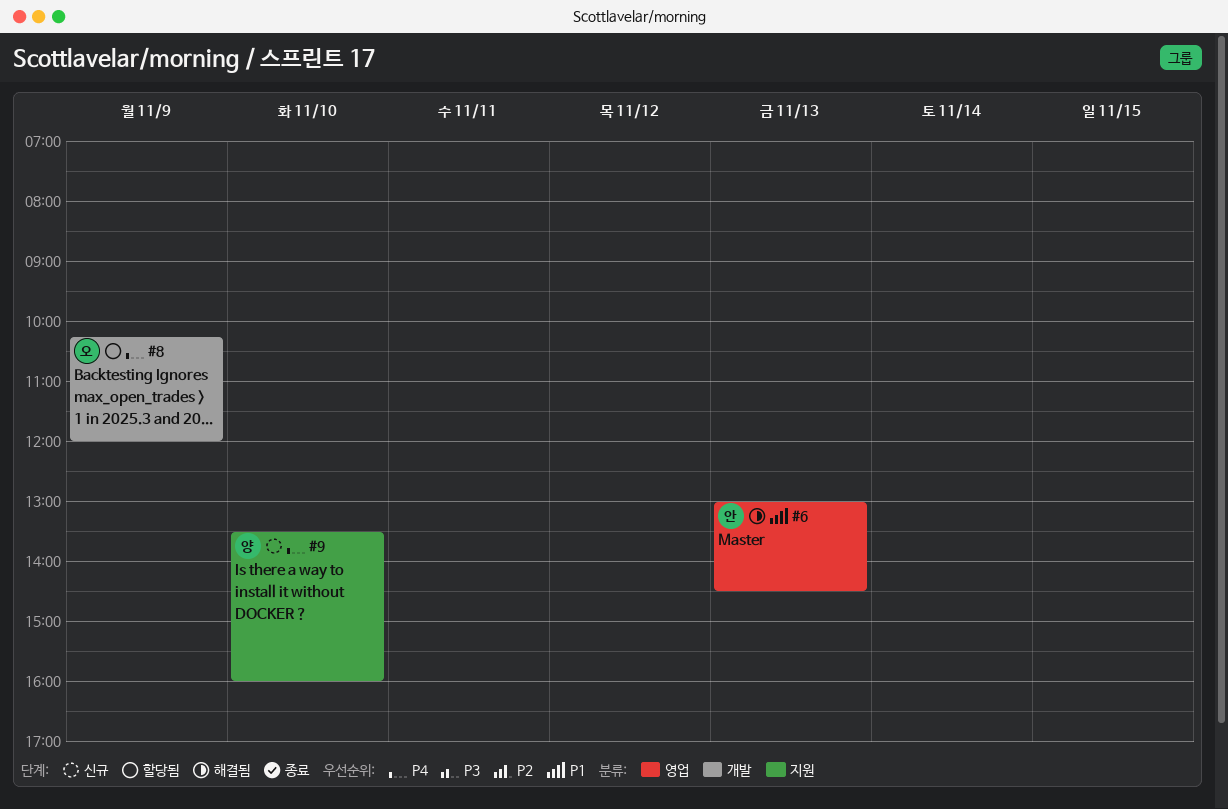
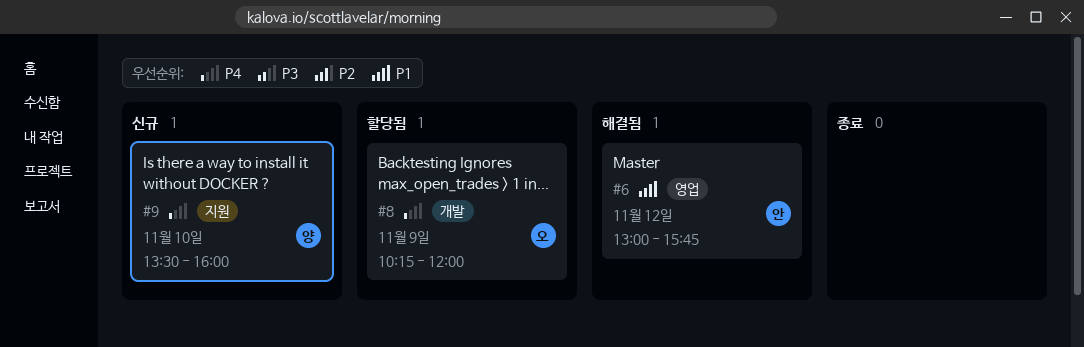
#6, day: Nov 13 -> Nov 12
#6, ends: 14:30 -> 15:45

